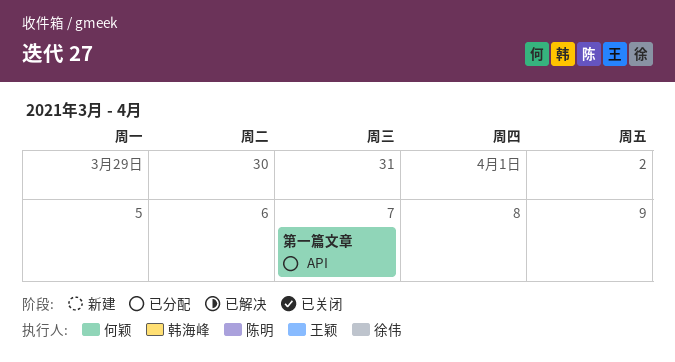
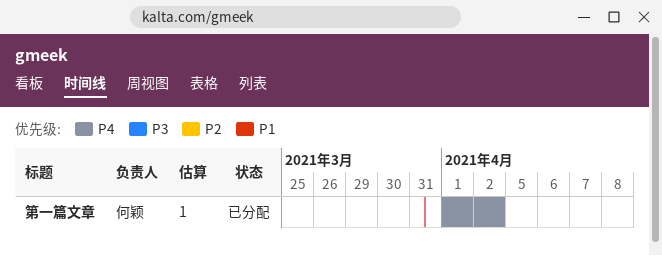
第一篇文章, due: Apr 7 -> Apr 2

